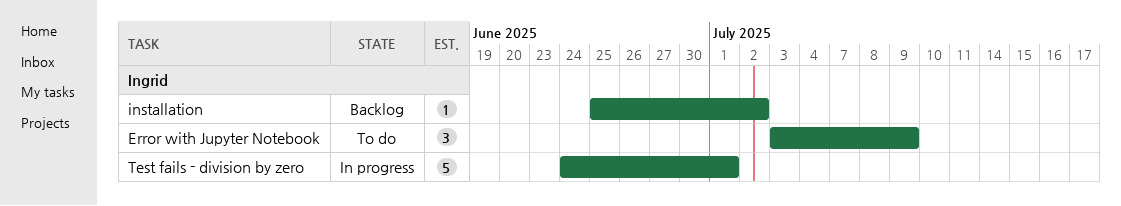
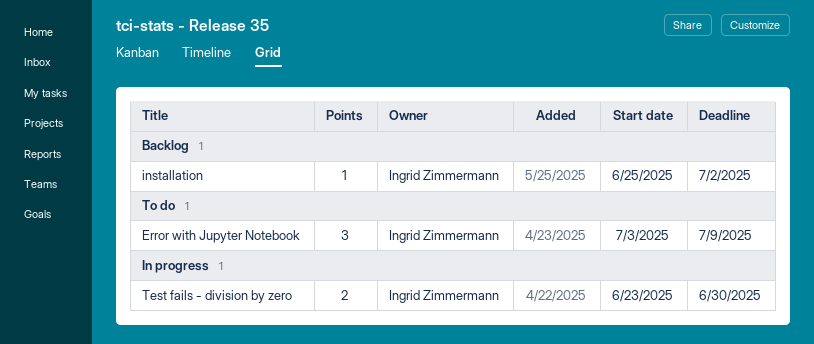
Test fails - division by zero, estimate: 5 -> 2
Test fails - division by zero, start: Jun 24 -> Jun 23
Test fails - division by zero, due: Jul 1 -> Jun 30

